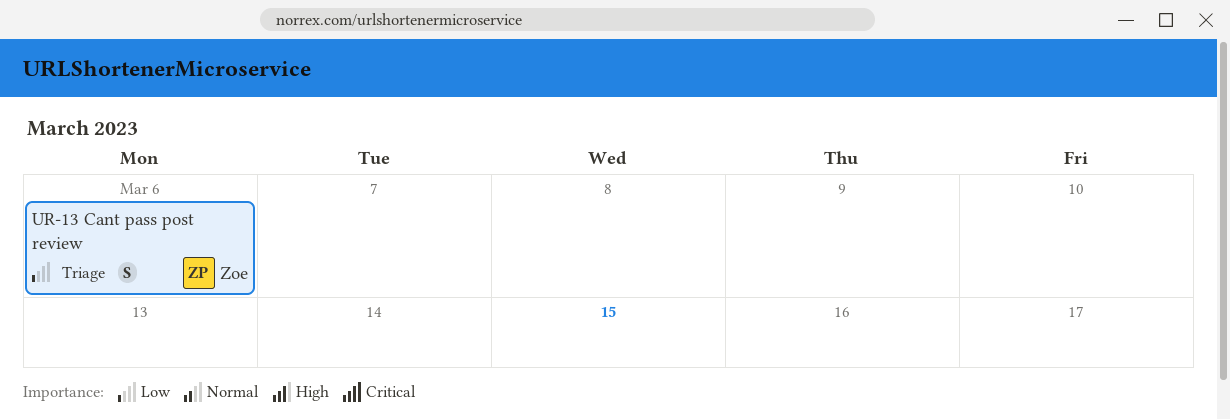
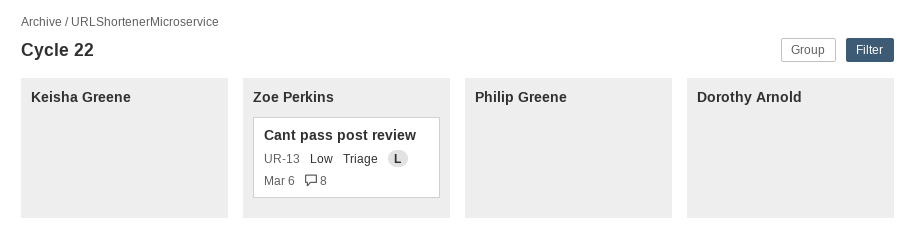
UR-13, estimate: S -> L

